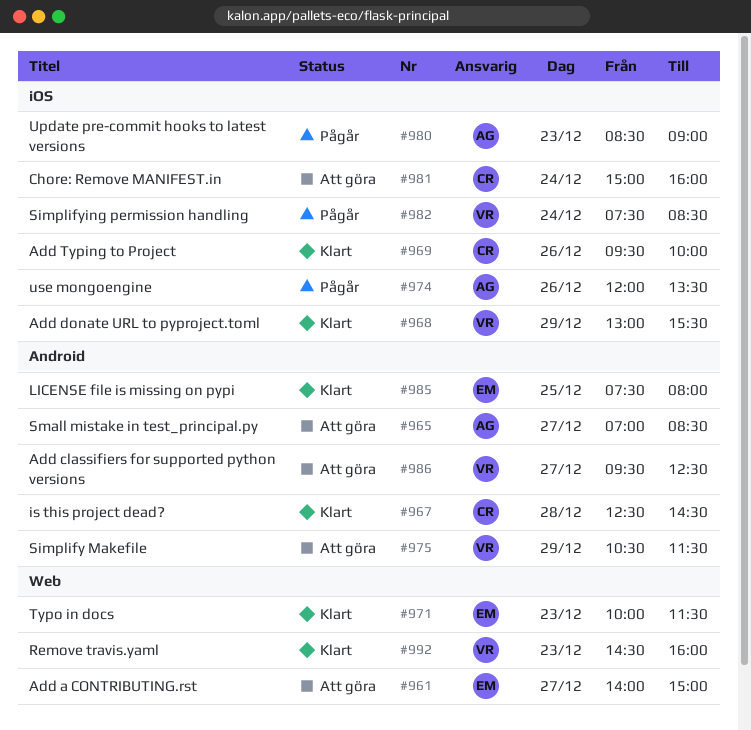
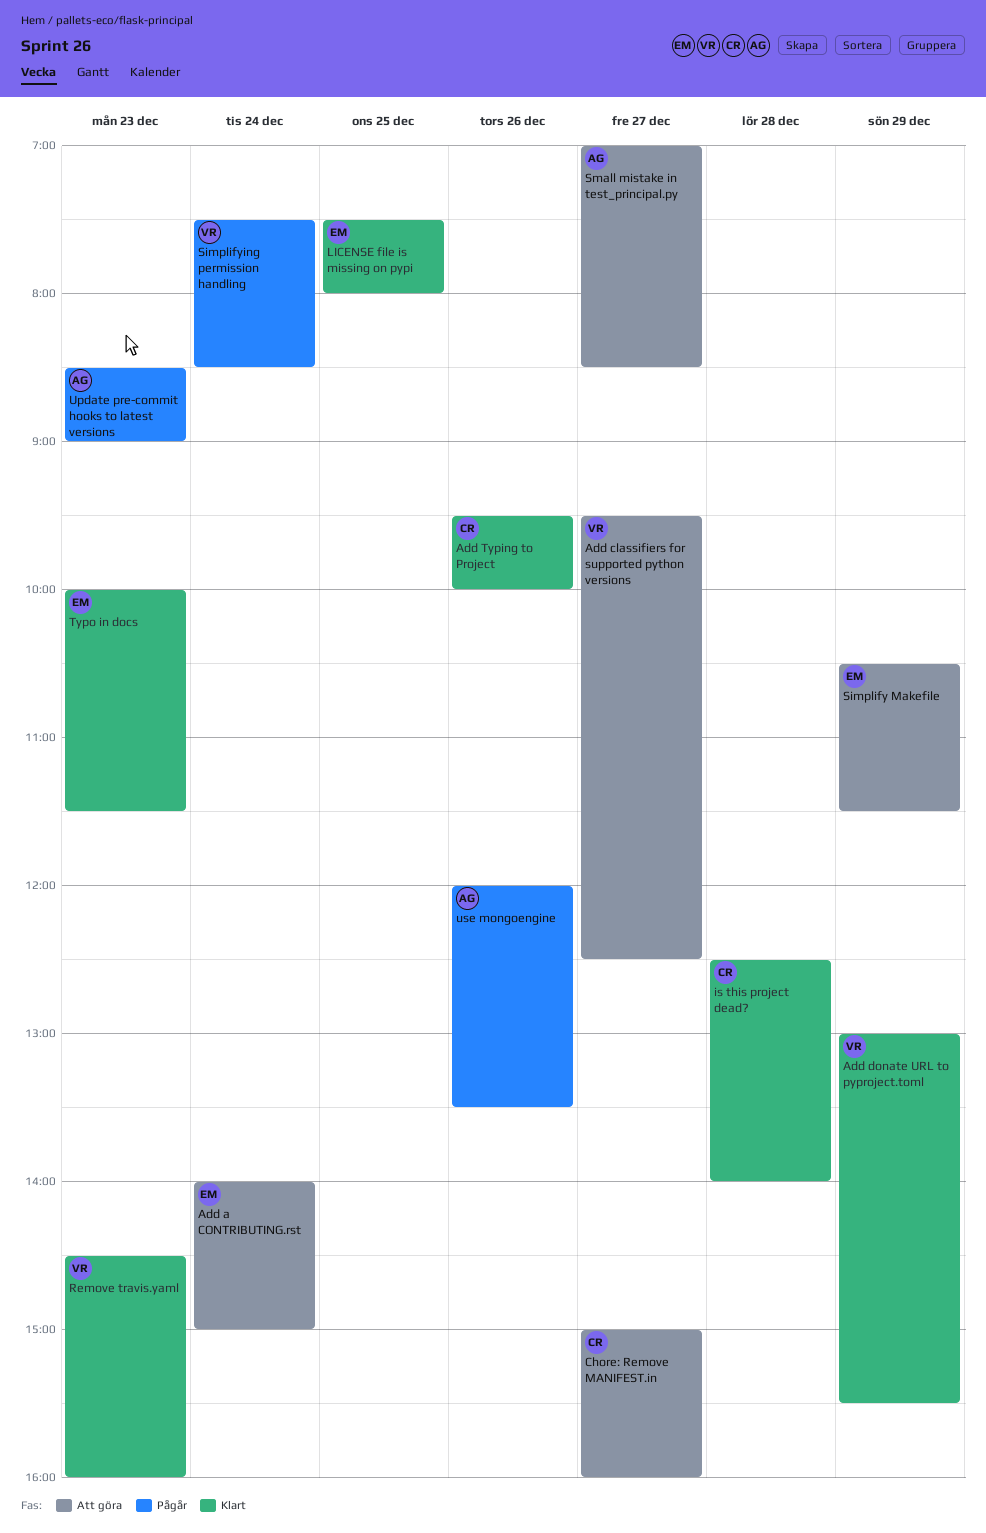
Add a CONTRIBUTING.rst, day: Dec 27 -> Dec 24
Chore: Remove MANIFEST.in, day: Dec 24 -> Dec 27
is this project dead?, ends: 14:30 -> 14:00
Simplify Makefile, owner: VR -> EM

